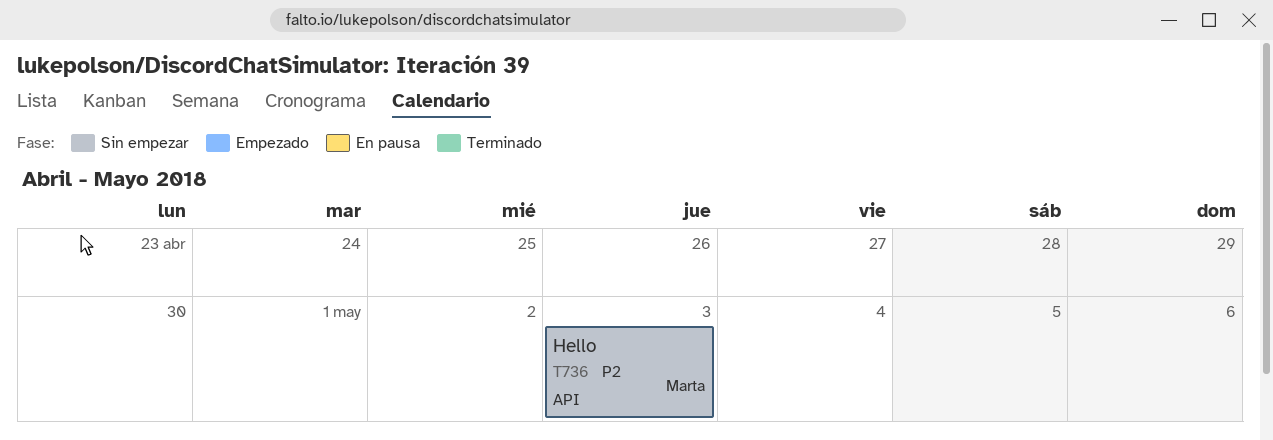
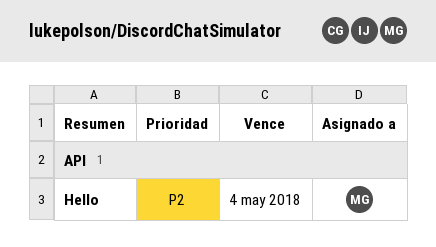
Hello, due: May 3 -> May 4

